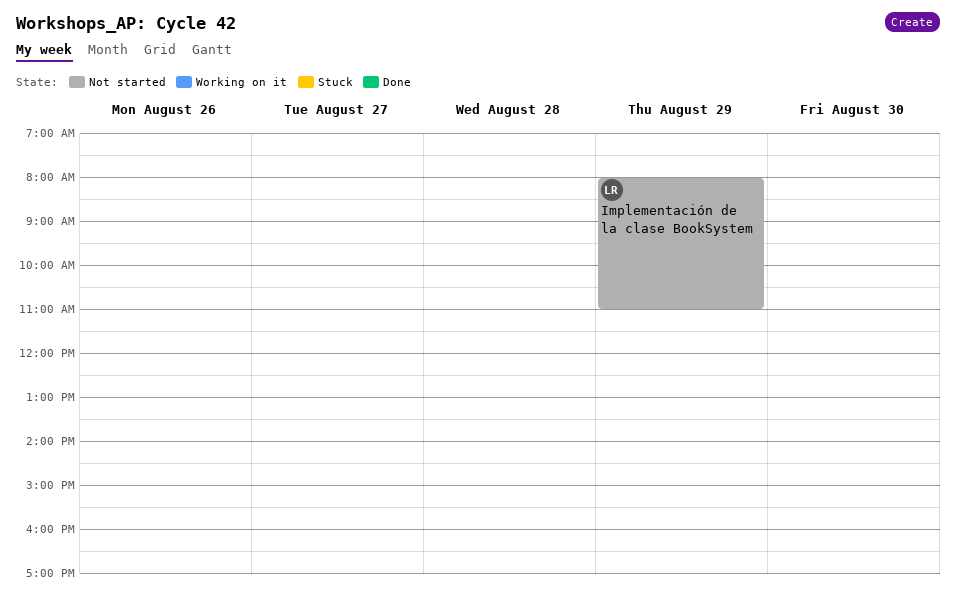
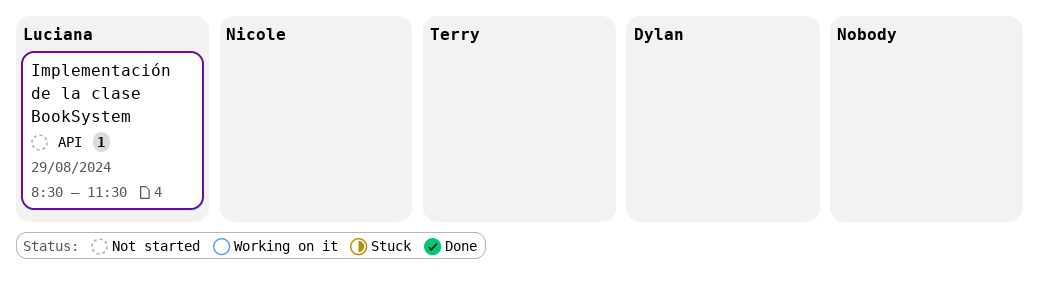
Implementación de la clase BookSystem, begins: 08:00 -> 08:30
Implementación de la clase BookSystem, ends: 11:00 -> 11:30

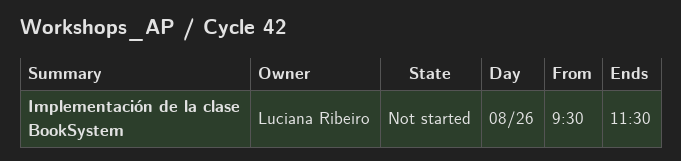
Implementación de la clase BookSystem, day: Aug 29 -> Aug 26
Implementación de la clase BookSystem, begins: 08:30 -> 09:30

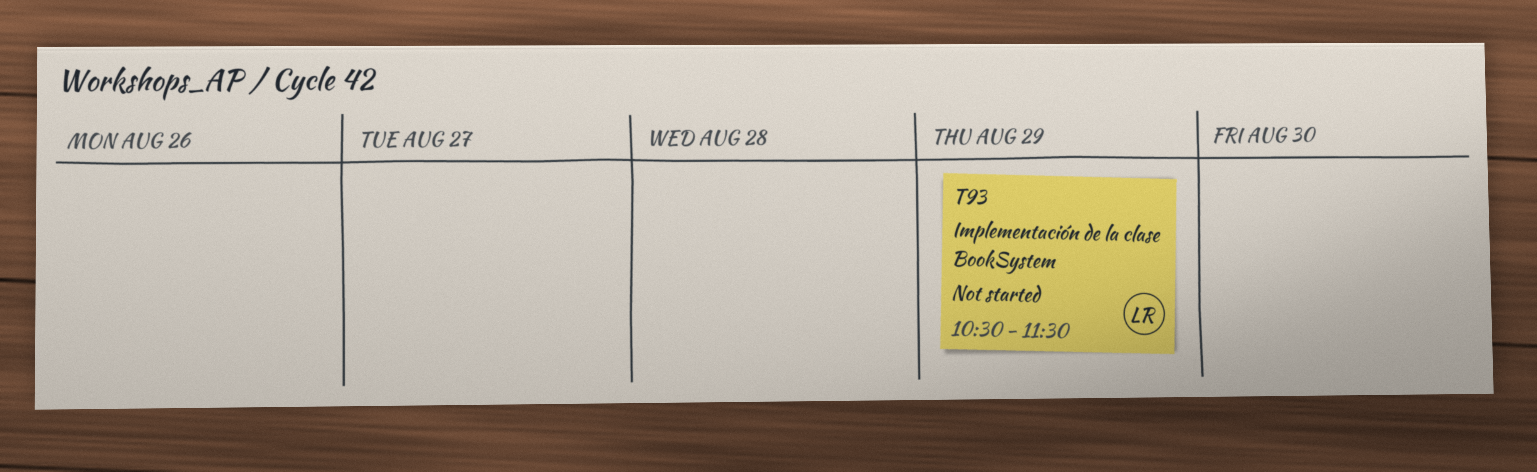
Implementación de la clase BookSystem, day: Aug 26 -> Aug 29
Implementación de la clase BookSystem, begins: 09:30 -> 10:30

